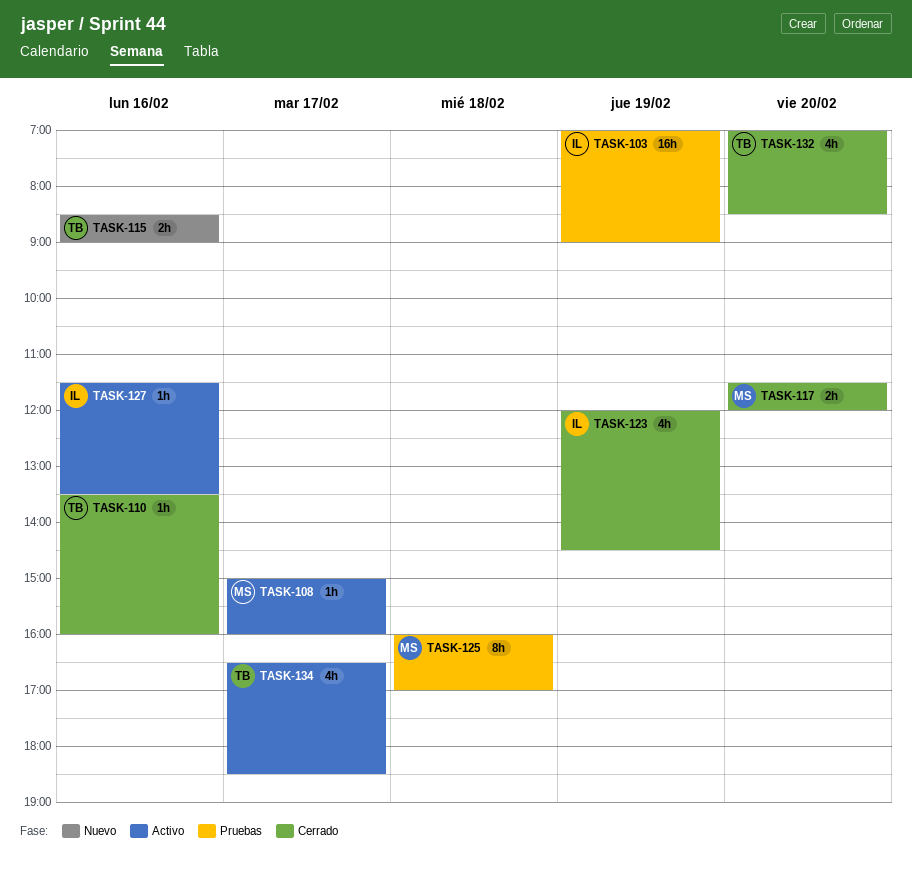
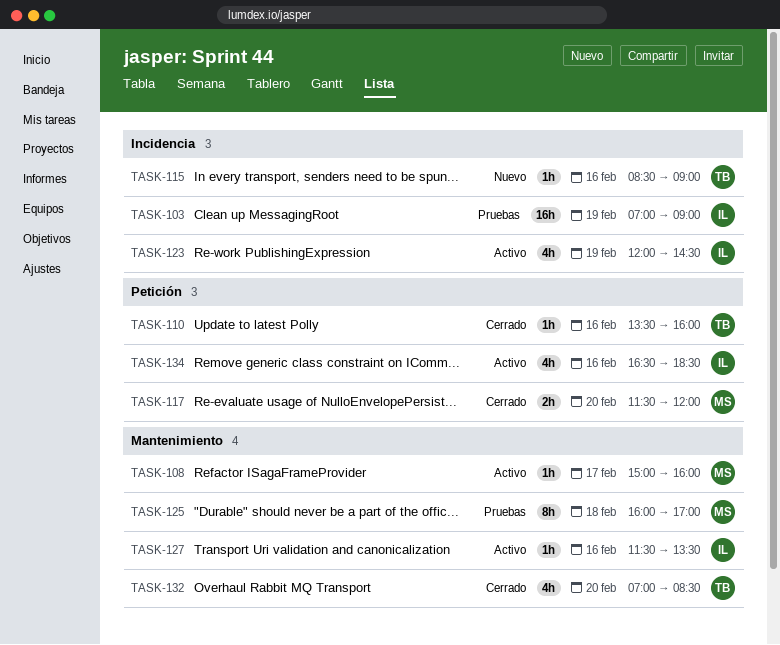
TASK-115, estimate: 2h -> 1h
TASK-123, status: Cerrado -> Activo
TASK-134, owner: TB -> IL
TASK-134, day: Feb 17 -> Feb 16

